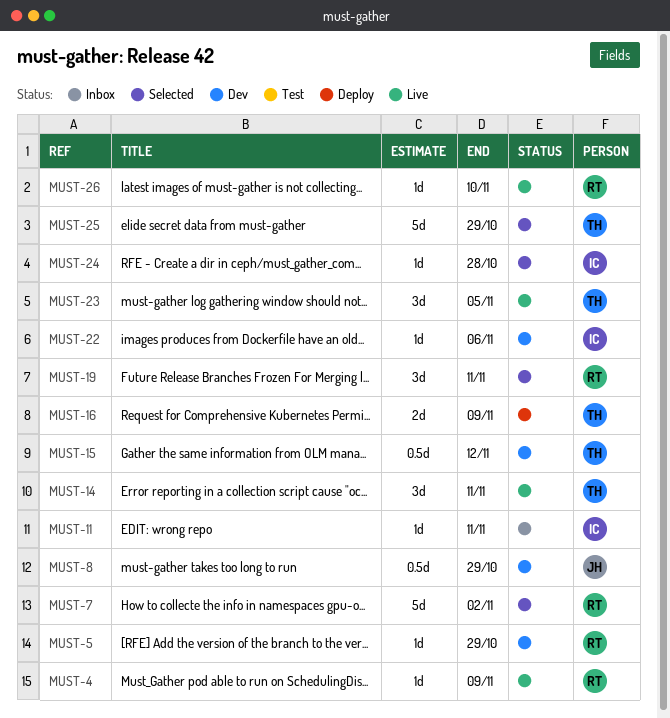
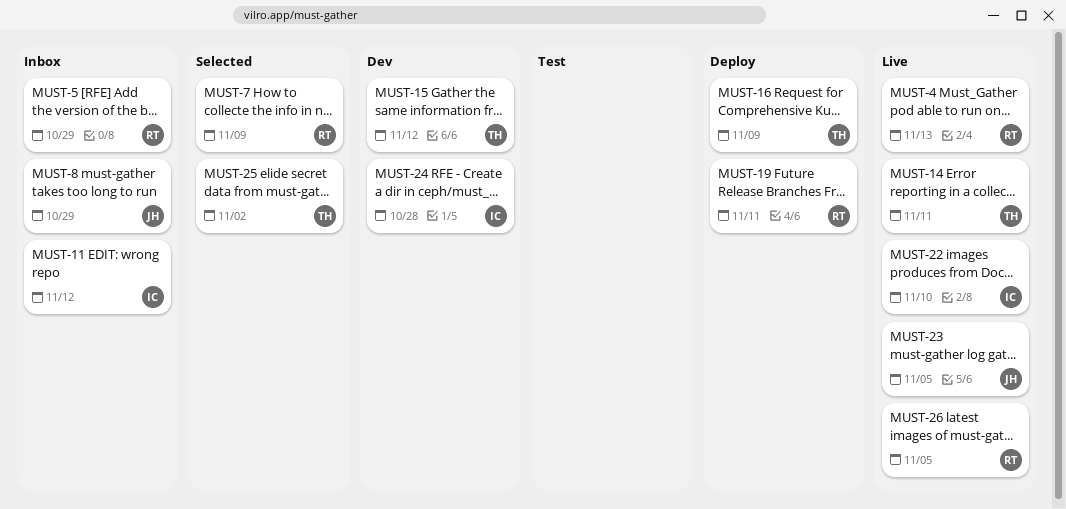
MUST-4, due: Nov 9 -> Nov 13
MUST-5, status: Dev -> Inbox
MUST-7, due: Nov 2 -> Nov 9
MUST-8, status: Dev -> Inbox
MUST-11, due: Nov 11 -> Nov 12
MUST-19, status: Selected -> Deploy
MUST-22, status: Dev -> Live
MUST-22, due: Nov 6 -> Nov 10
MUST-23, owner: TH -> JH
MUST-24, status: Selected -> Dev
MUST-25, due: Oct 29 -> Nov 2
MUST-26, due: Nov 10 -> Nov 5

